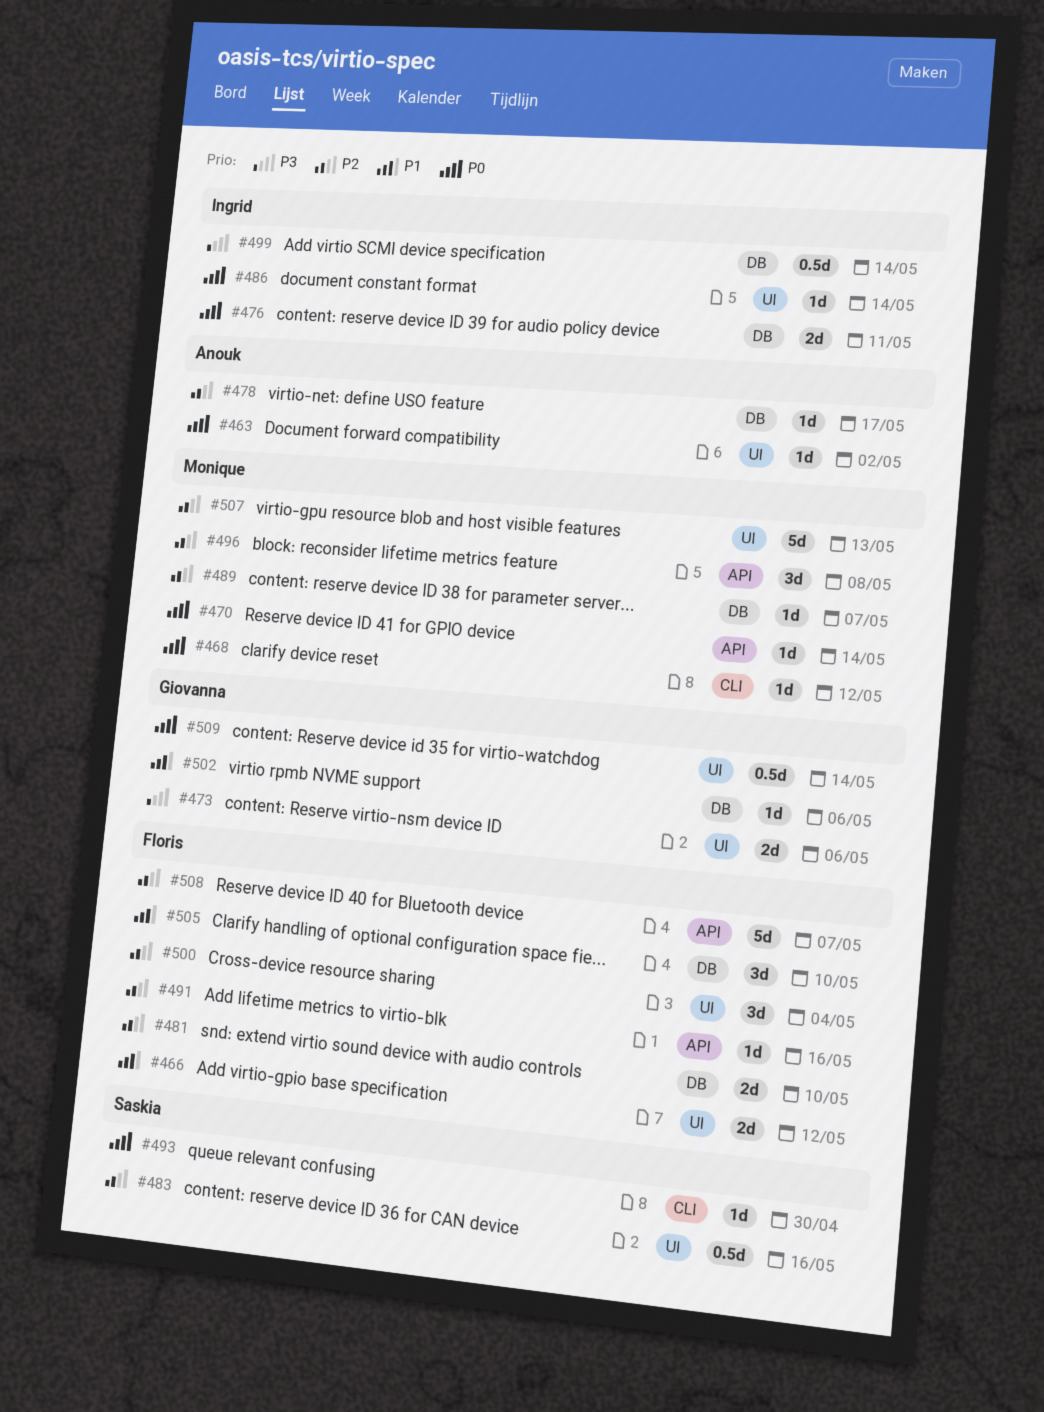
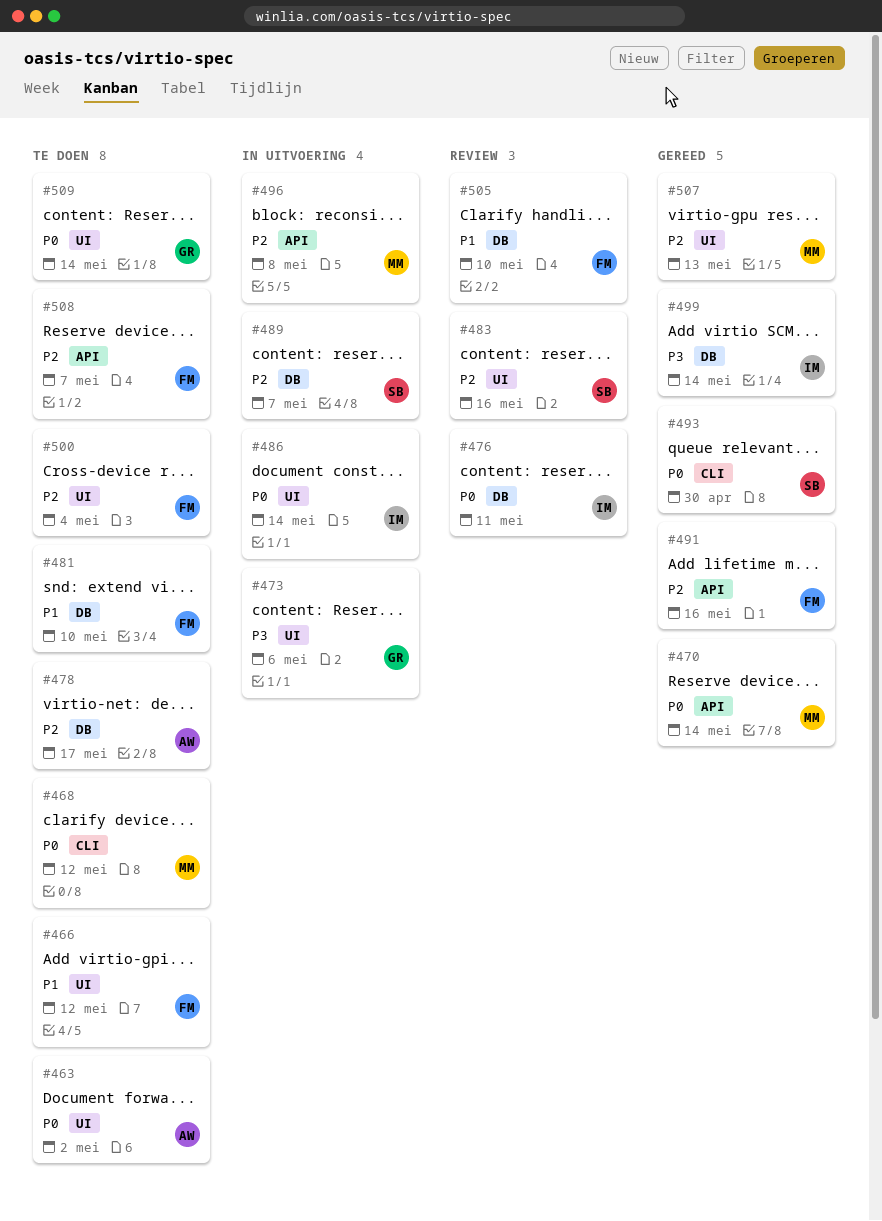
#481, priority: P2 -> P1
#489, owner: Monique -> Saskia
#502: present -> none

